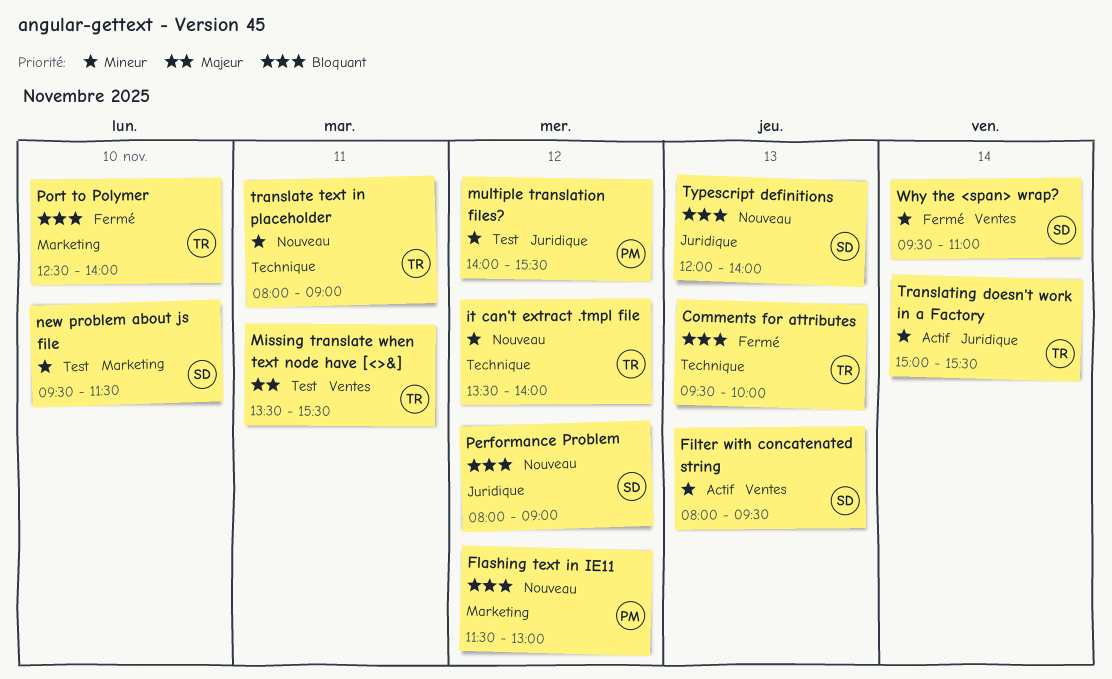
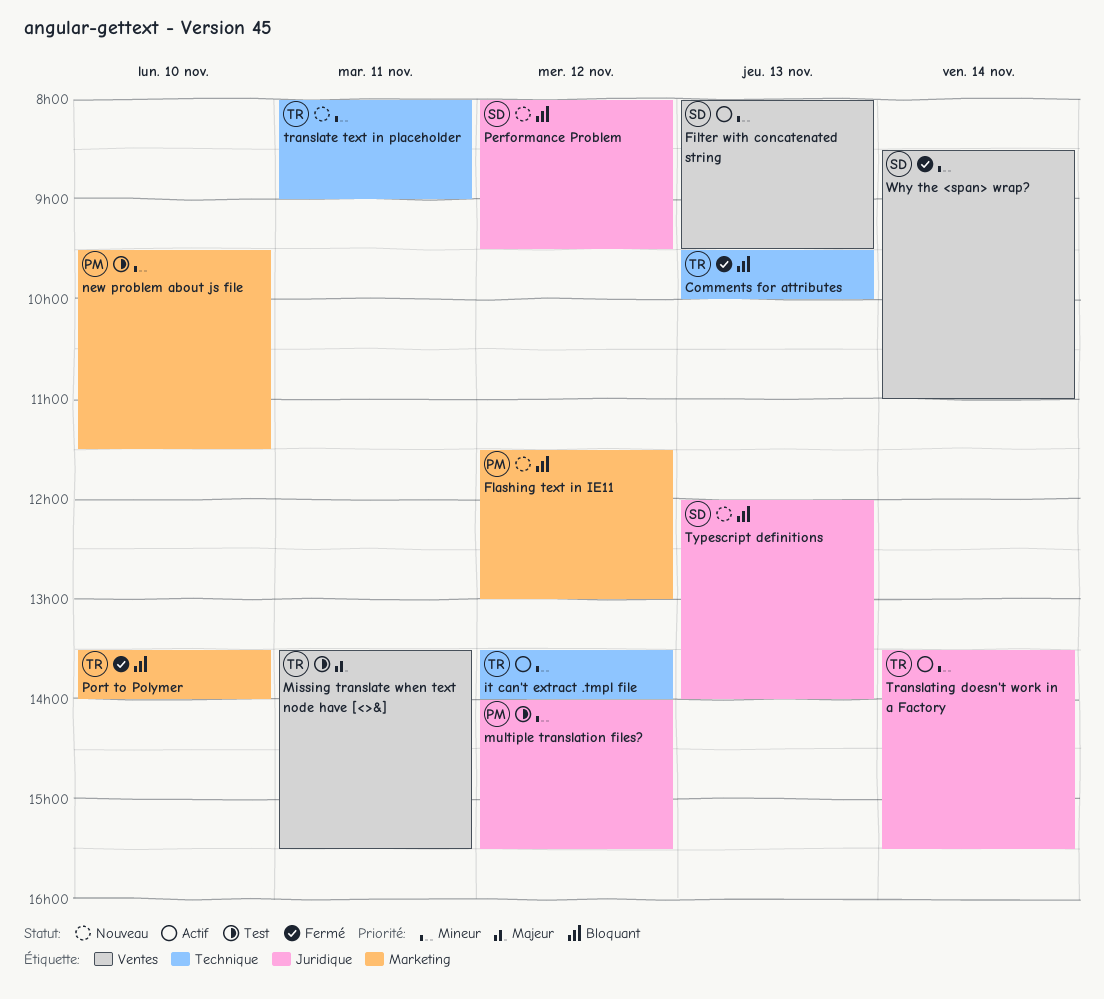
it can't extract .tmpl file, status: Nouveau -> Actif
new problem about js file, owner: SD -> PM
Performance Problem, ends: 09:00 -> 09:30
Port to Polymer, begins: 12:30 -> 13:30
Translating doesn't work in a Factory, begins: 15:00 -> 13:30
Why the <span> wrap?, begins: 09:30 -> 08:30

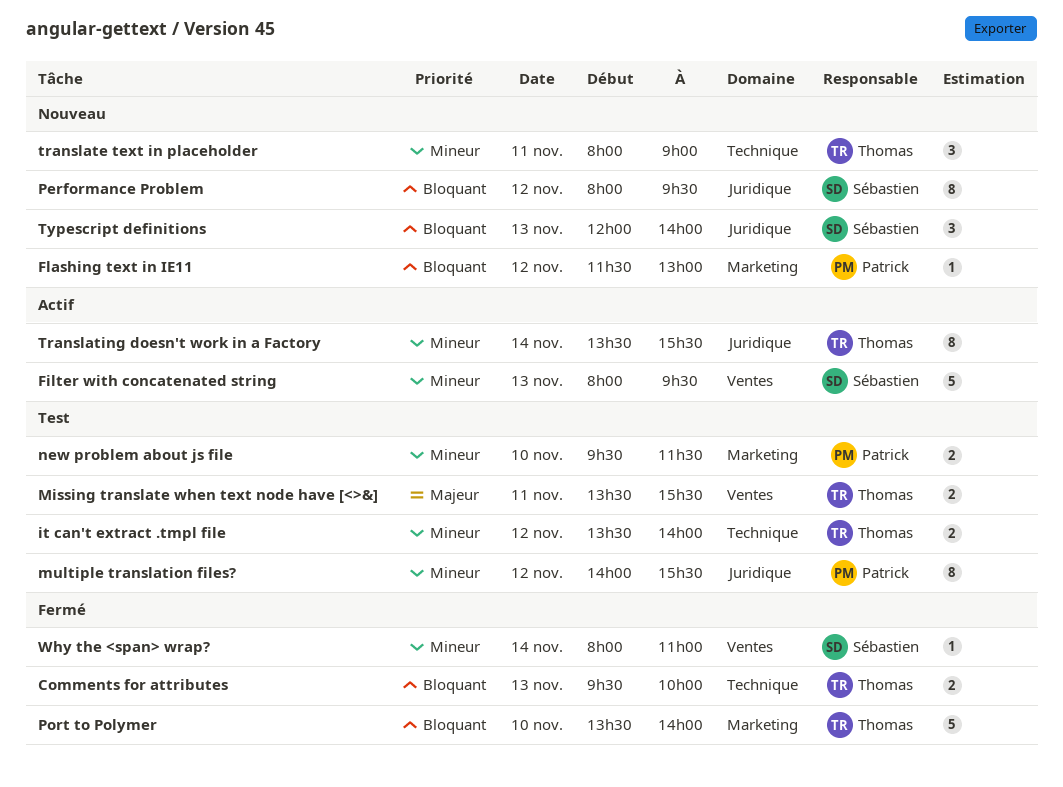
it can't extract .tmpl file, status: Actif -> Test
Why the <span> wrap?, begins: 08:30 -> 08:00

